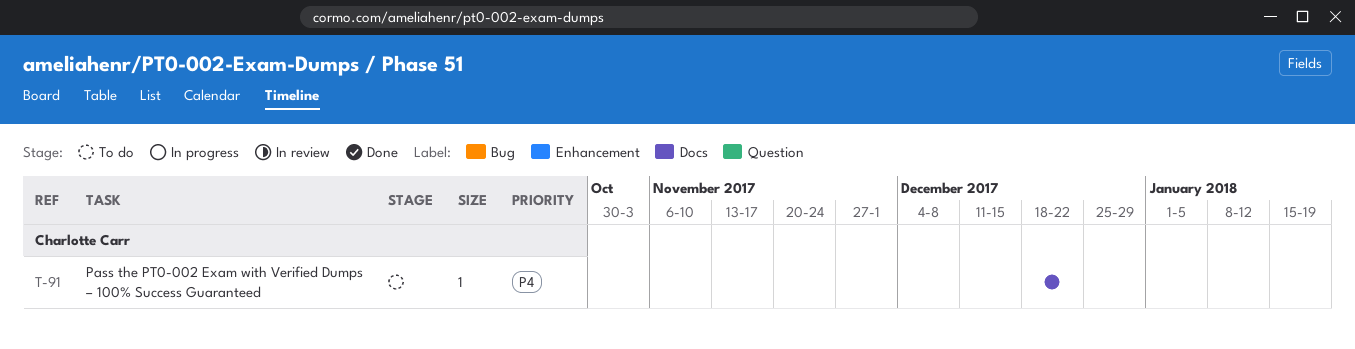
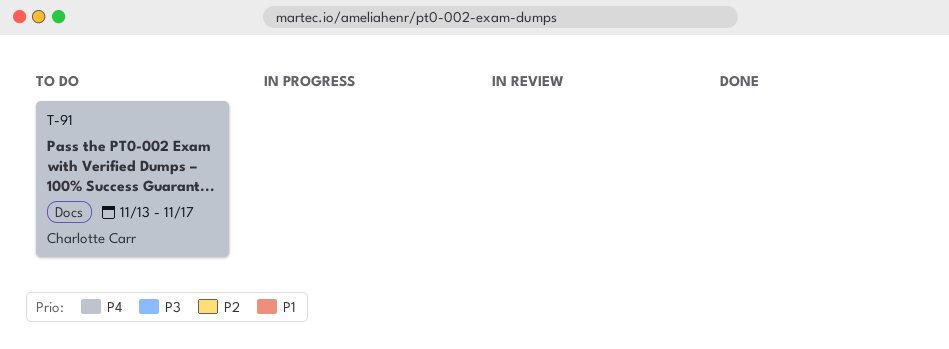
T-91, start: Dec 18 -> Nov 13
T-91, due: Dec 22 -> Nov 17

